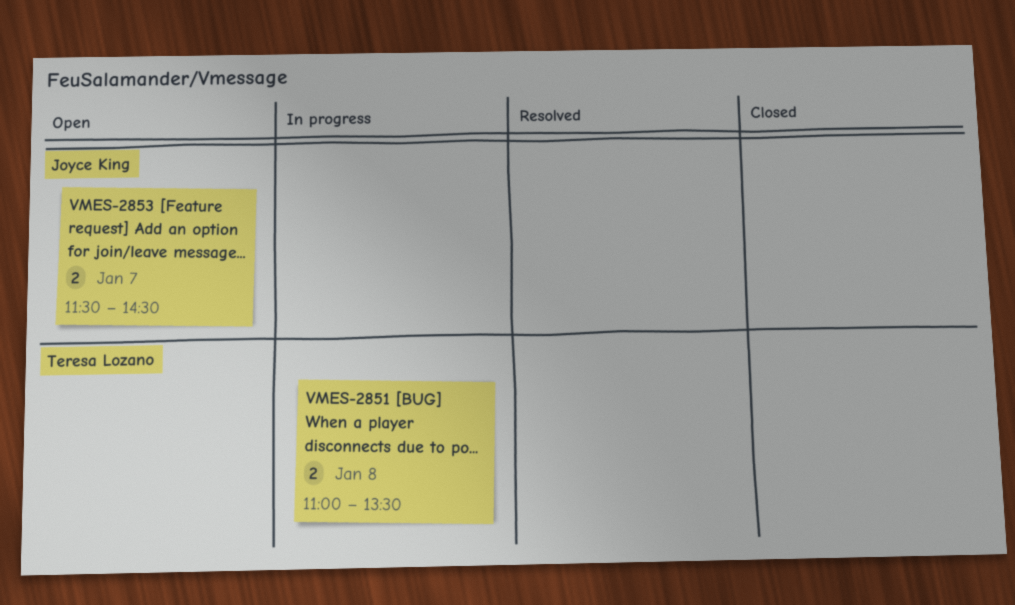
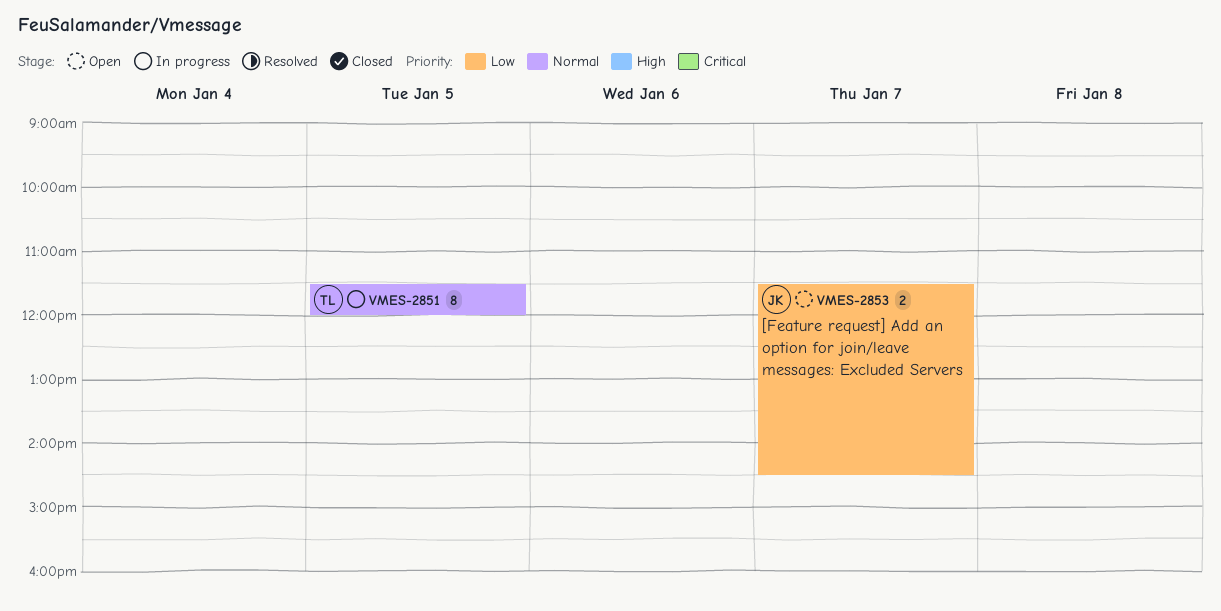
VMES-2851, estimate: 2 -> 8
VMES-2851, day: Jan 8 -> Jan 5
VMES-2851, begins: 11:00 -> 11:30
VMES-2851, ends: 13:30 -> 12:00

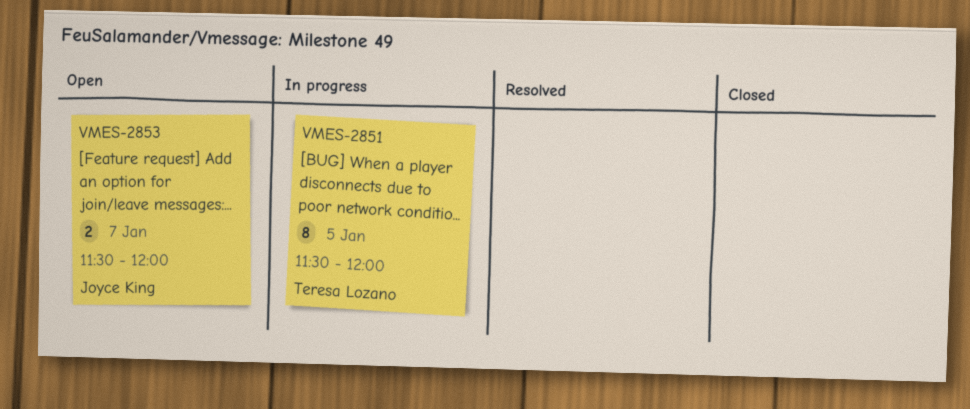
VMES-2853, ends: 14:30 -> 12:00

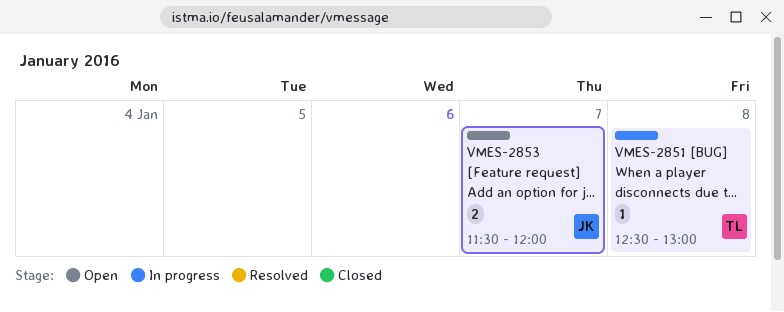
VMES-2851, estimate: 8 -> 1
VMES-2851, day: Jan 5 -> Jan 8
VMES-2851, begins: 11:30 -> 12:30
VMES-2851, ends: 12:00 -> 13:00

